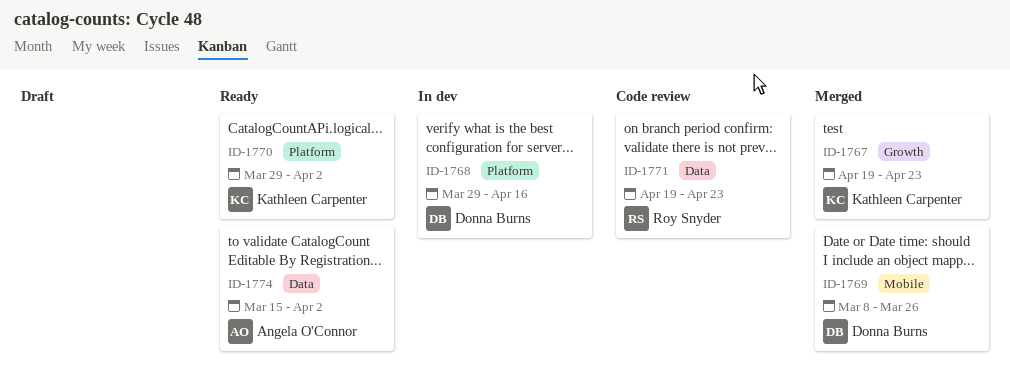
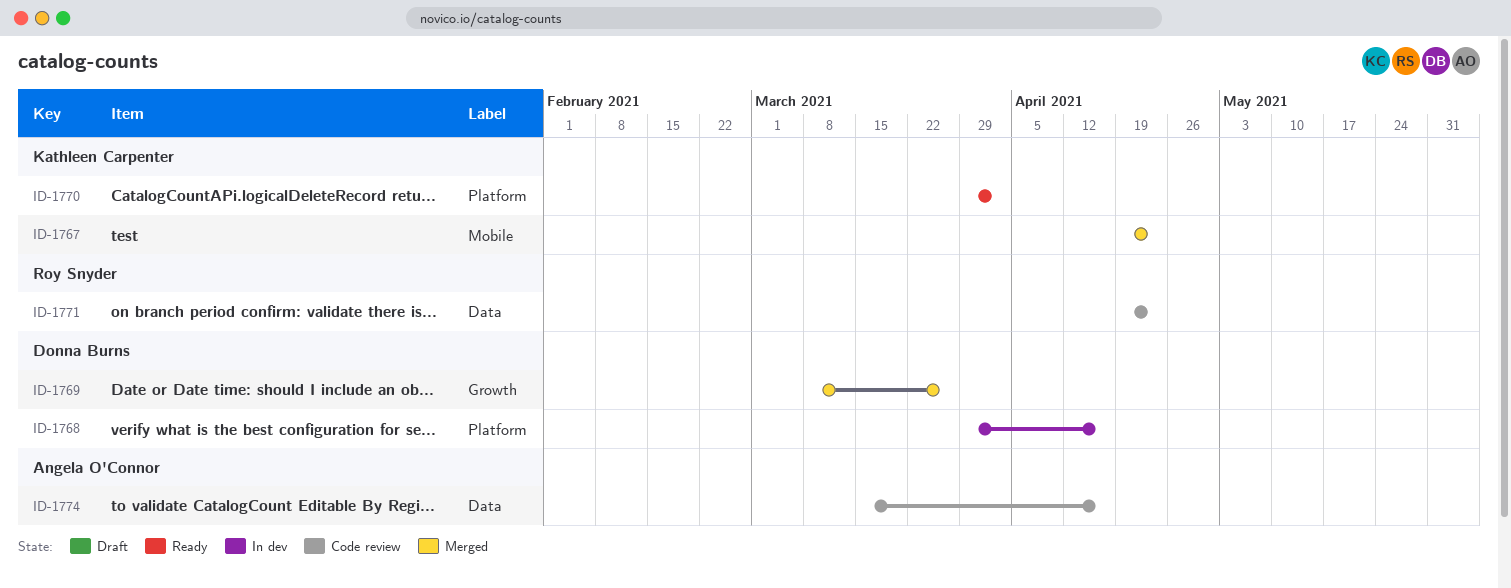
ID-1767, label: Growth -> Mobile
ID-1769, label: Mobile -> Growth
ID-1774, status: Ready -> Code review
ID-1774, due: Apr 2 -> Apr 16

